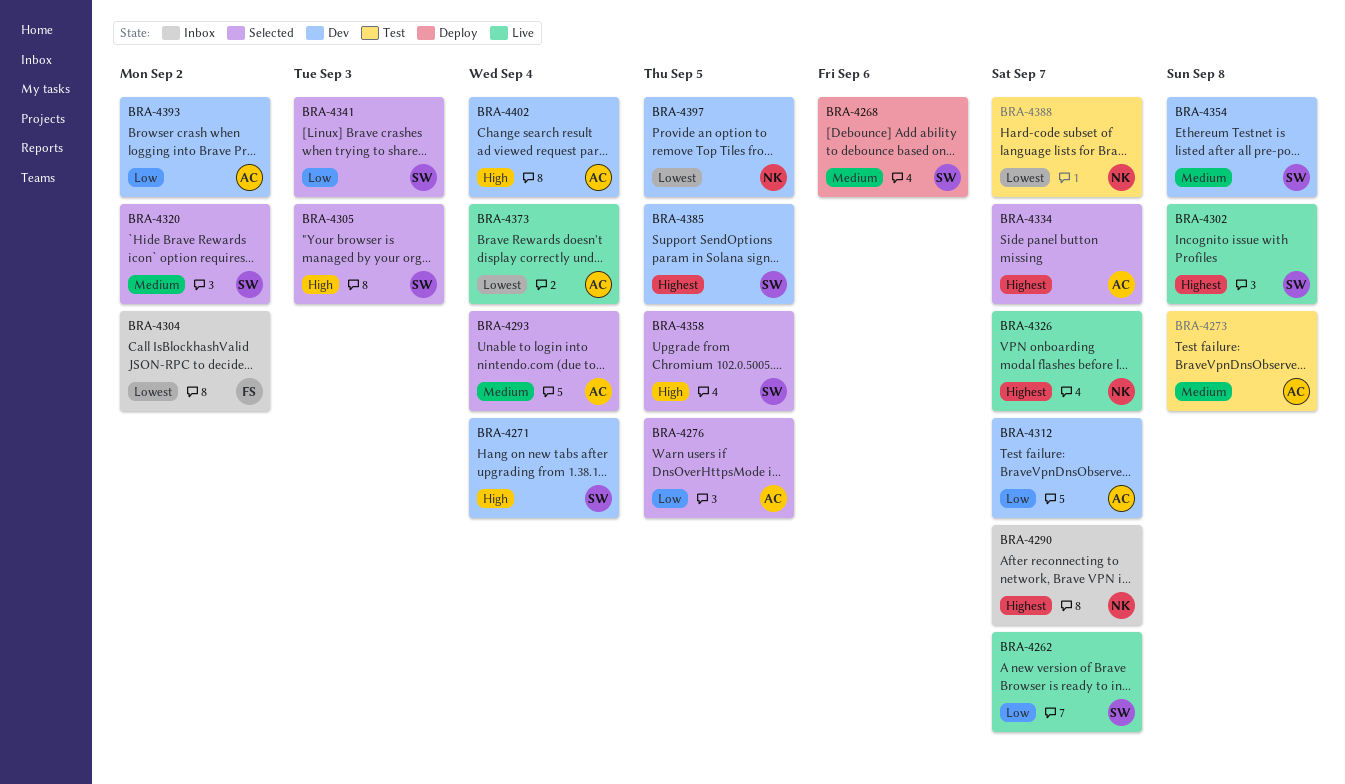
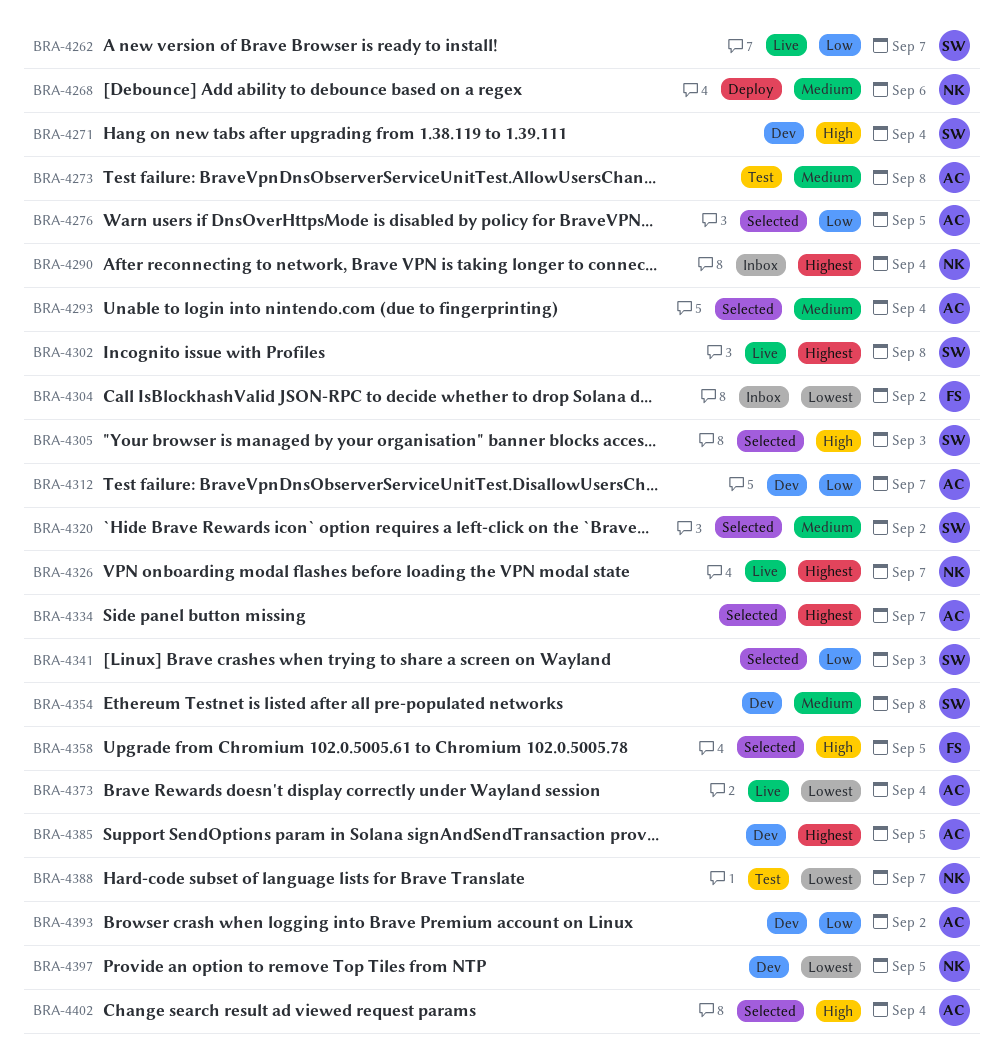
BRA-4268, owner: SW -> NK
BRA-4290, due: Sep 7 -> Sep 4
BRA-4358, owner: SW -> FS
BRA-4385, owner: SW -> AC
BRA-4402, status: Dev -> Selected

